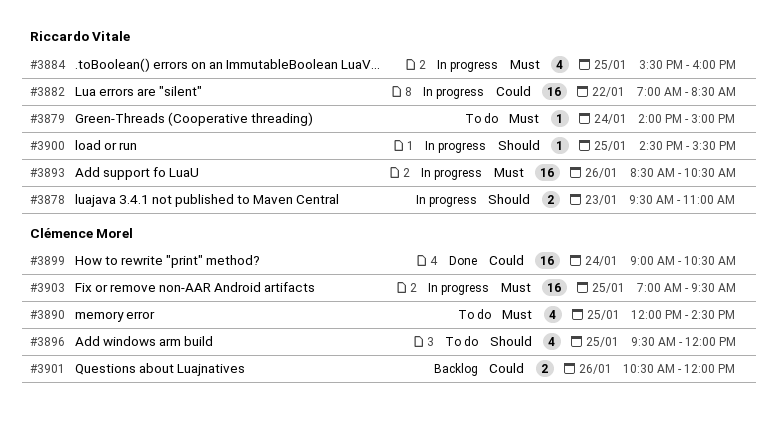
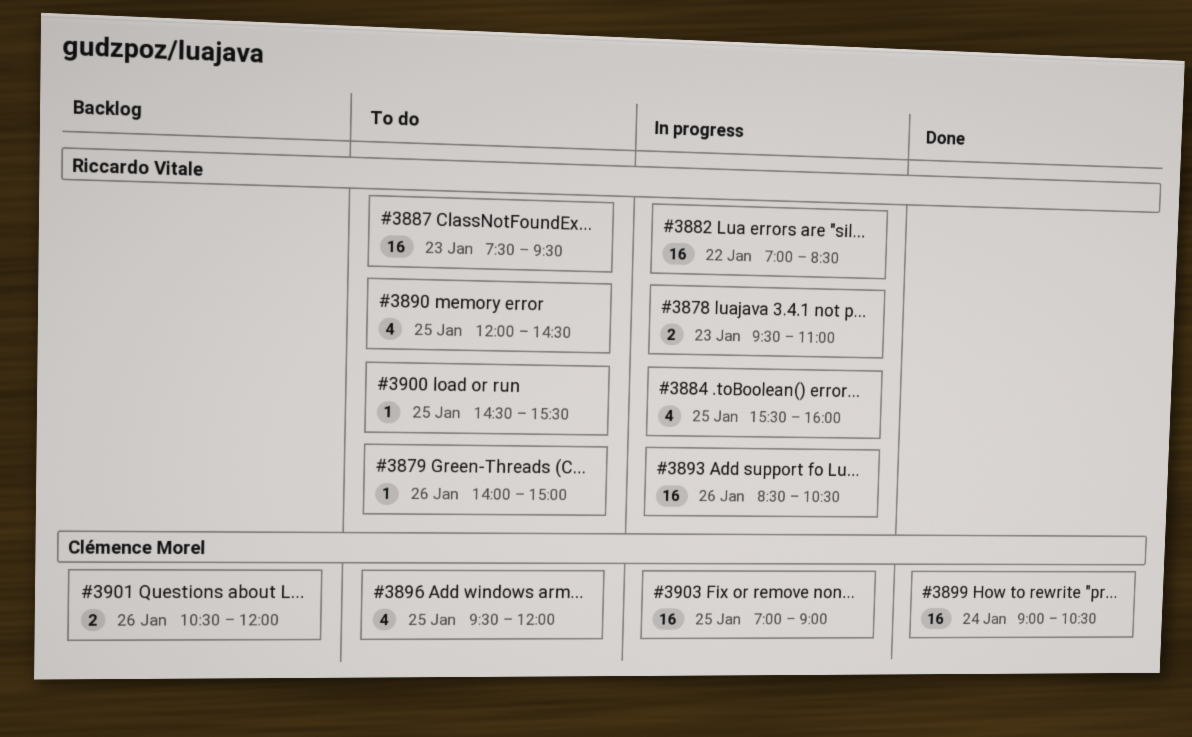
#3879, day: Jan 24 -> Jan 26
#3887: none -> present
#3890, owner: Clémence Morel -> Riccardo Vitale
#3900, status: In progress -> To do
#3903, ends: 09:30 -> 09:00

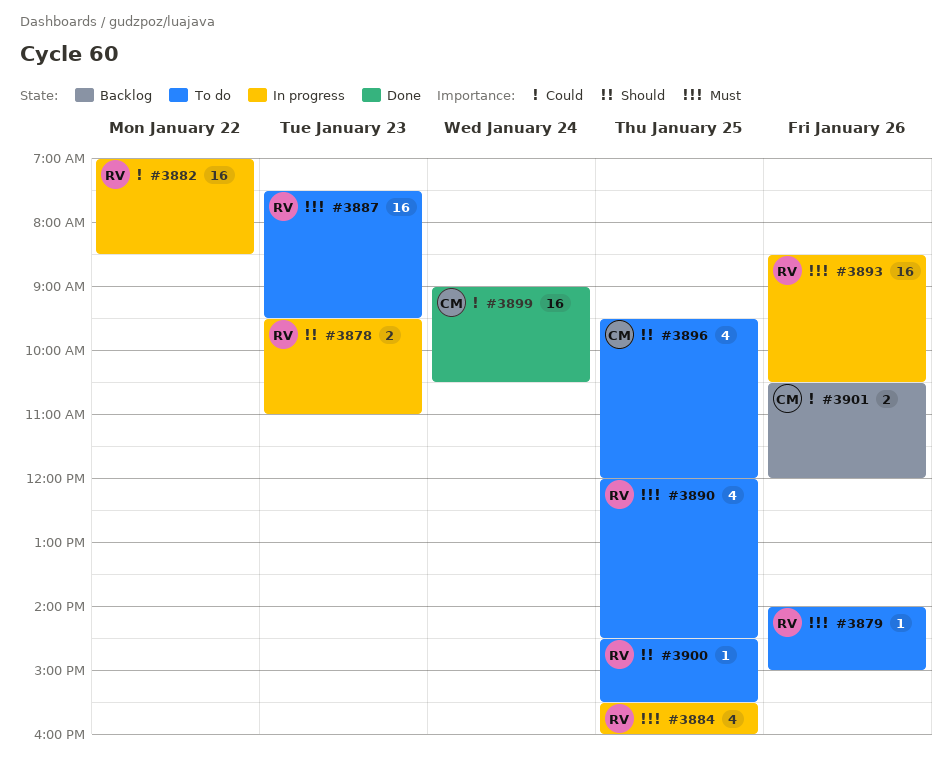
#3903: present -> none

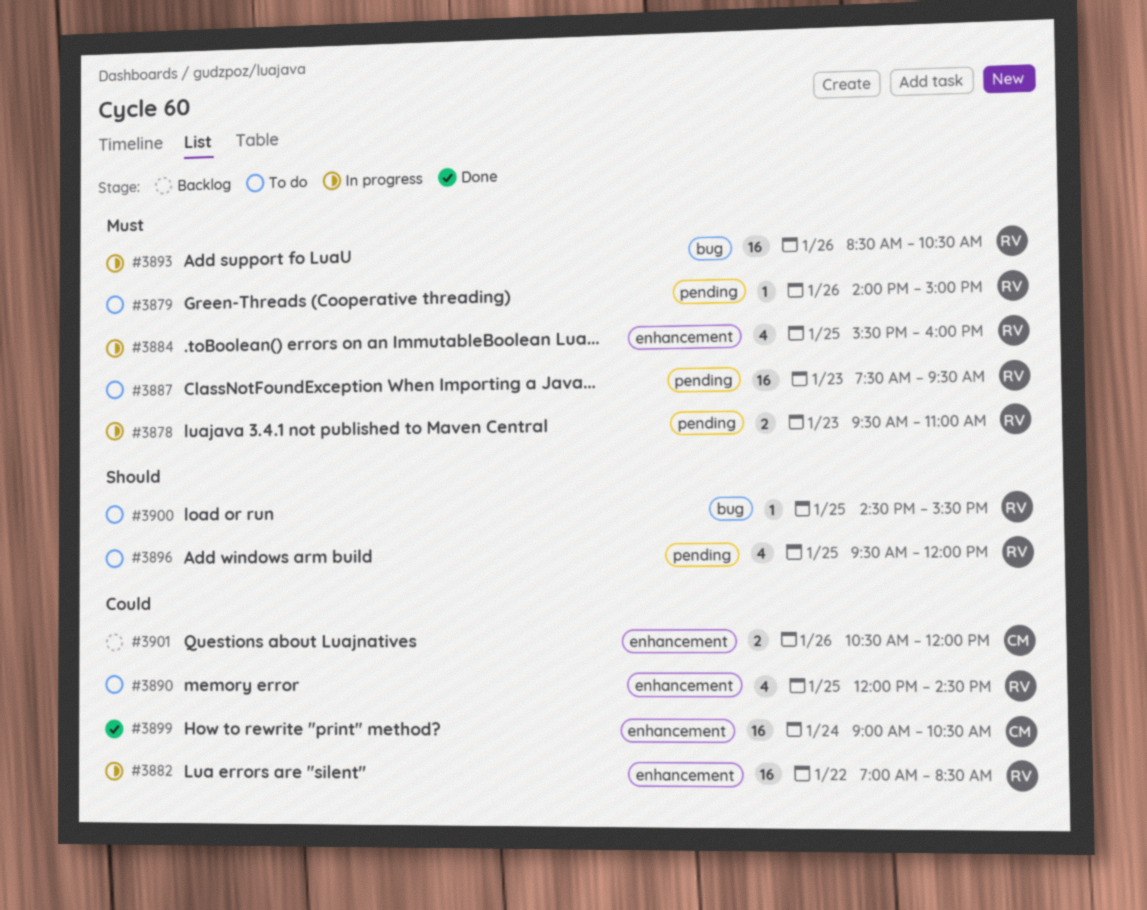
#3878, priority: Should -> Must
#3890, priority: Must -> Could
#3896, owner: CM -> RV

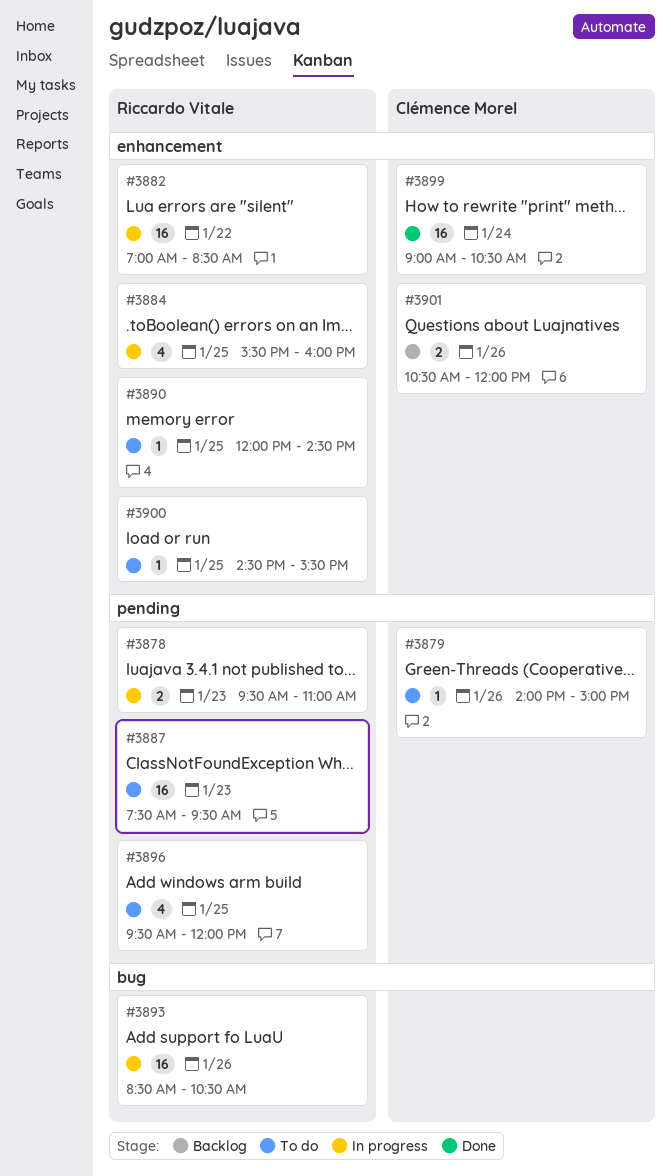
#3879, owner: Riccardo Vitale -> Clémence Morel
#3890, estimate: 4 -> 1
#3900, label: bug -> enhancement

